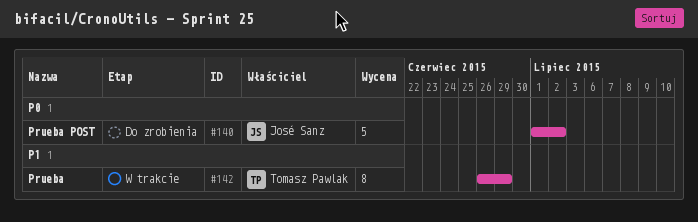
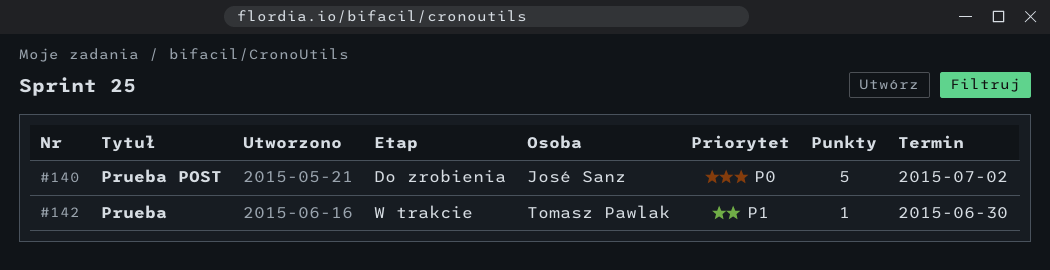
#142, estimate: 8 -> 1
#142, due: Jun 29 -> Jun 30

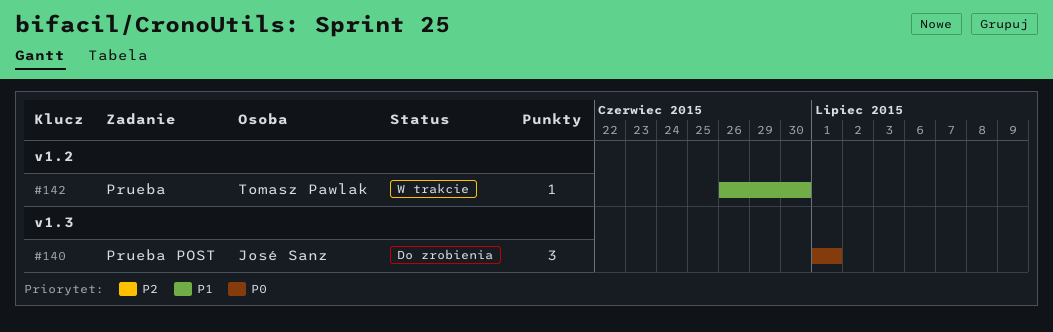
#140, estimate: 5 -> 3
#140, due: Jul 2 -> Jul 1

